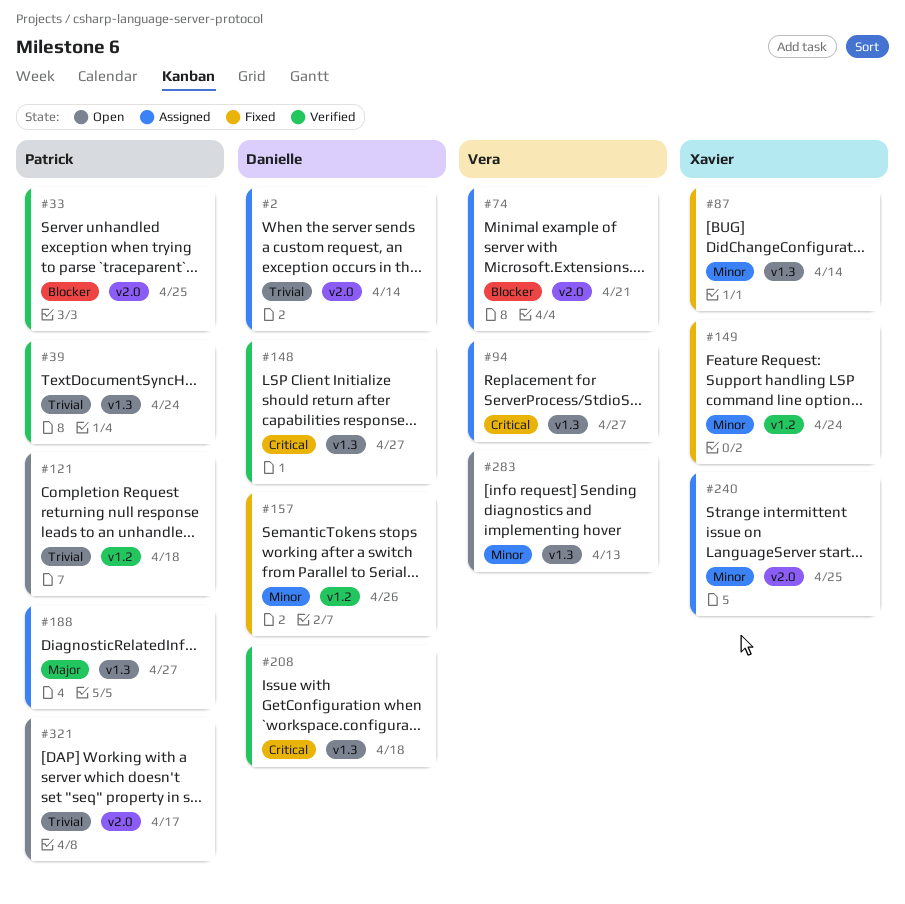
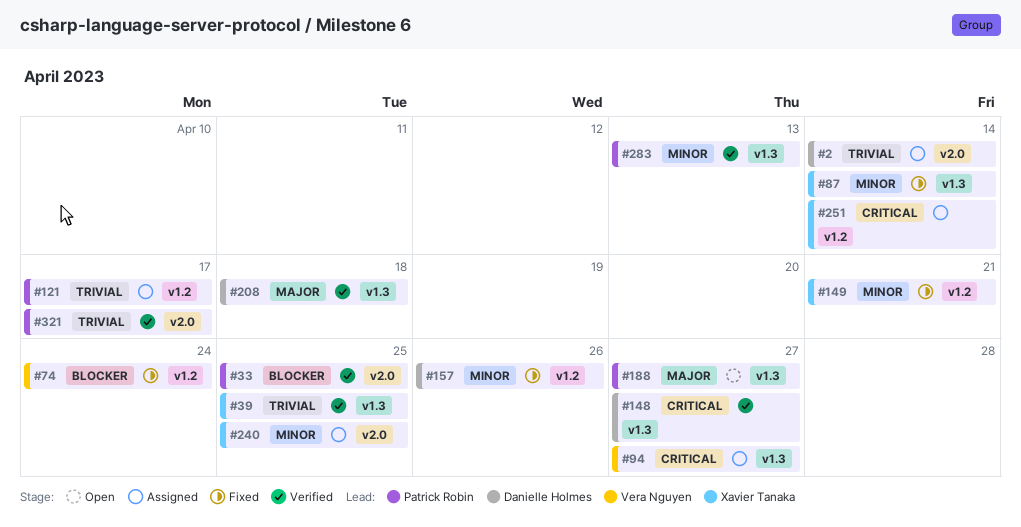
#39, owner: Patrick Robin -> Xavier Tanaka
#39, due: Apr 24 -> Apr 25
#74, status: Assigned -> Fixed
#74, label: v2.0 -> v1.2
#74, due: Apr 21 -> Apr 24
#121, status: Open -> Assigned
#121, due: Apr 18 -> Apr 17
#149, due: Apr 24 -> Apr 21
#188, status: Assigned -> Open
#208, priority: Critical -> Major
#251: none -> present
#283, status: Open -> Verified
#283, owner: Vera Nguyen -> Patrick Robin
#321, status: Open -> Verified

